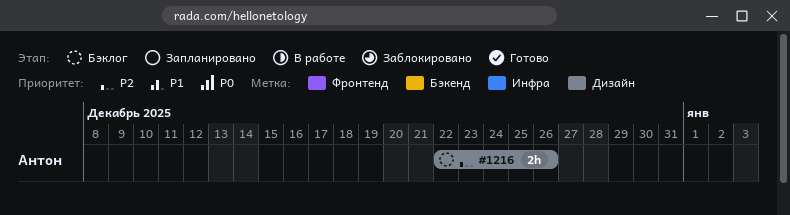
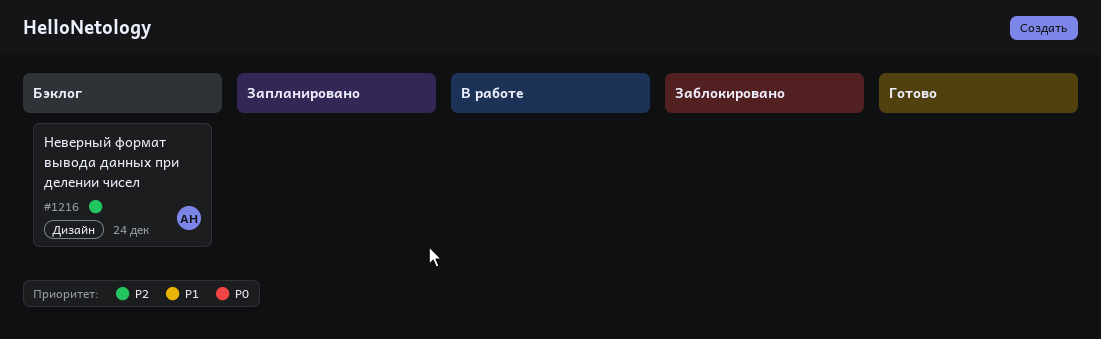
#1216, due: Dec 26 -> Dec 24

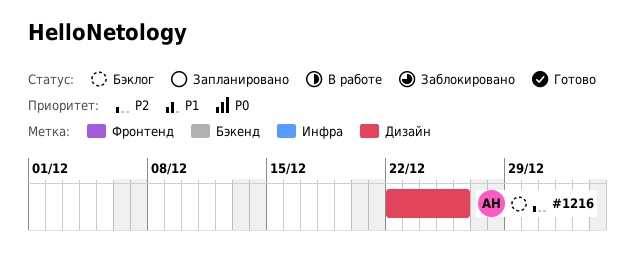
#1216, due: Dec 24 -> Dec 26

